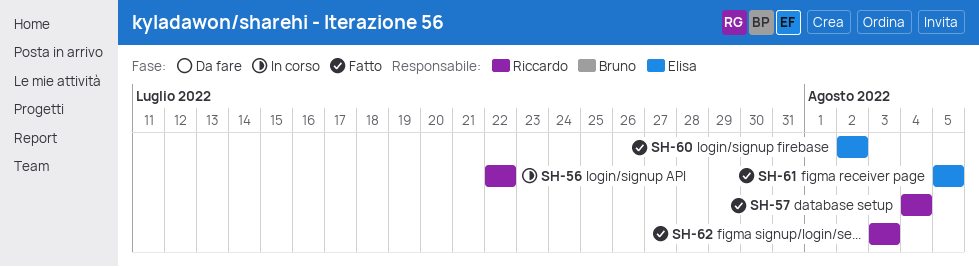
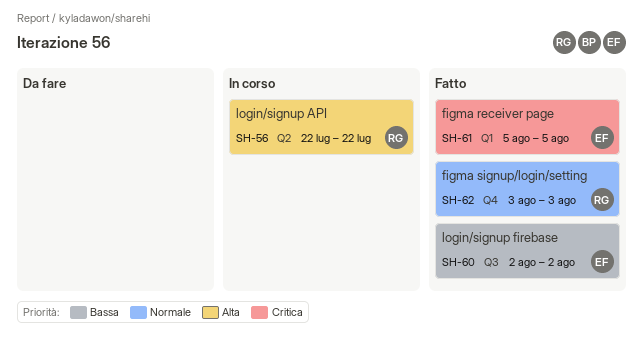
SH-57: present -> none

